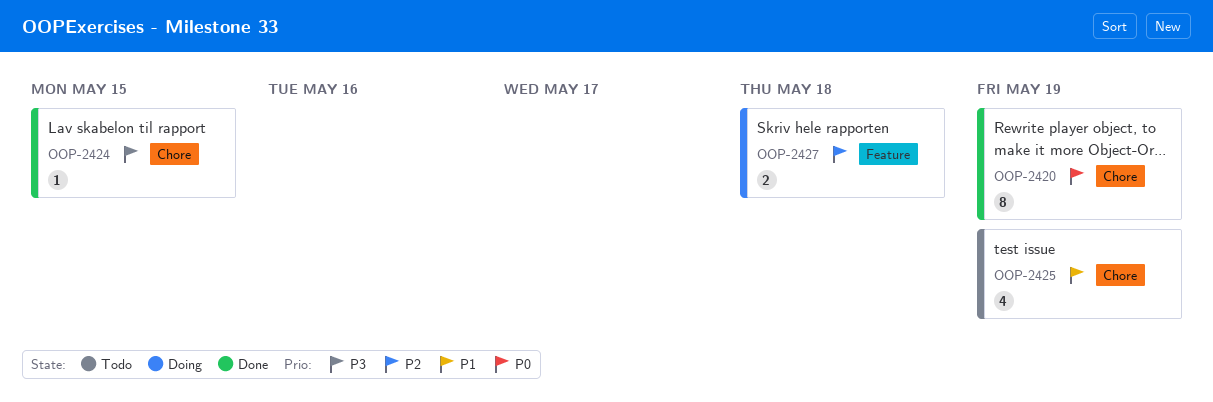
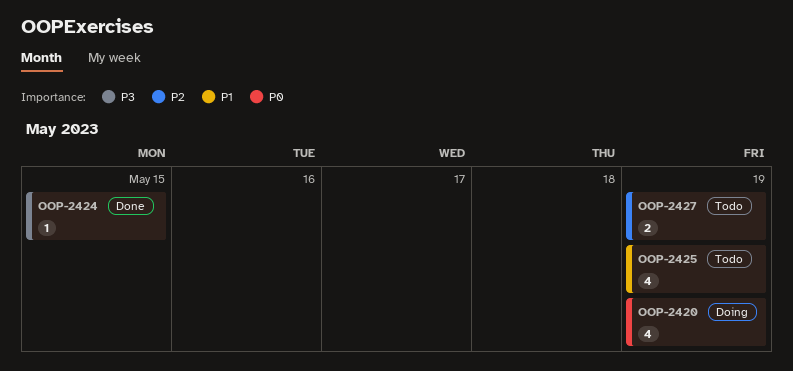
OOP-2420, status: Done -> Doing
OOP-2420, estimate: 8 -> 4
OOP-2427, status: Doing -> Todo
OOP-2427, due: May 18 -> May 19

